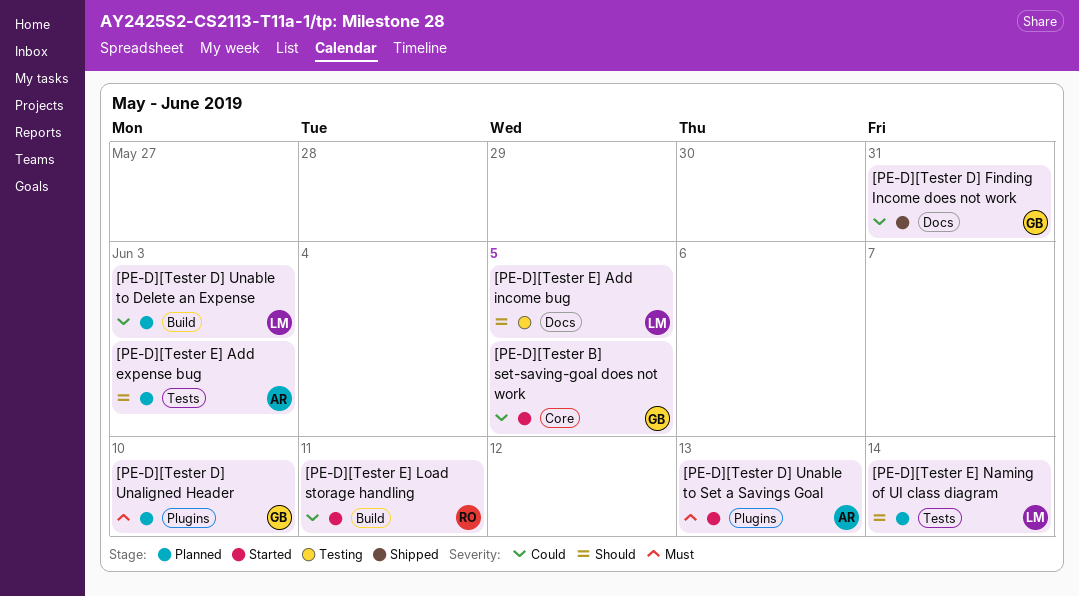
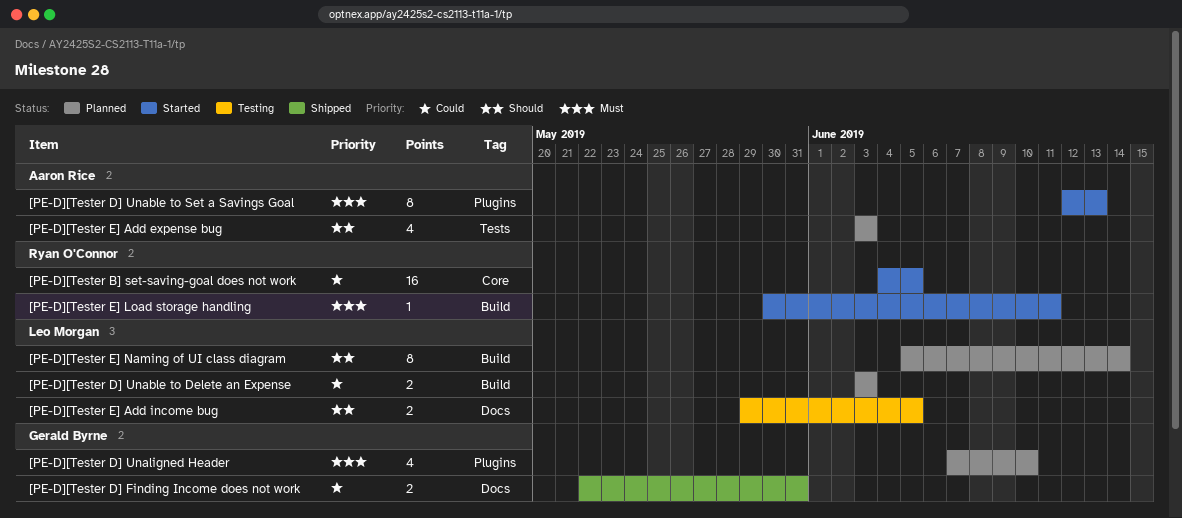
[PE-D][Tester B] set-saving-goal does not work, owner: Gerald Byrne -> Ryan O'Connor
[PE-D][Tester E] Load storage handling, priority: Could -> Must
[PE-D][Tester E] Naming of UI class diagram, label: Tests -> Build

